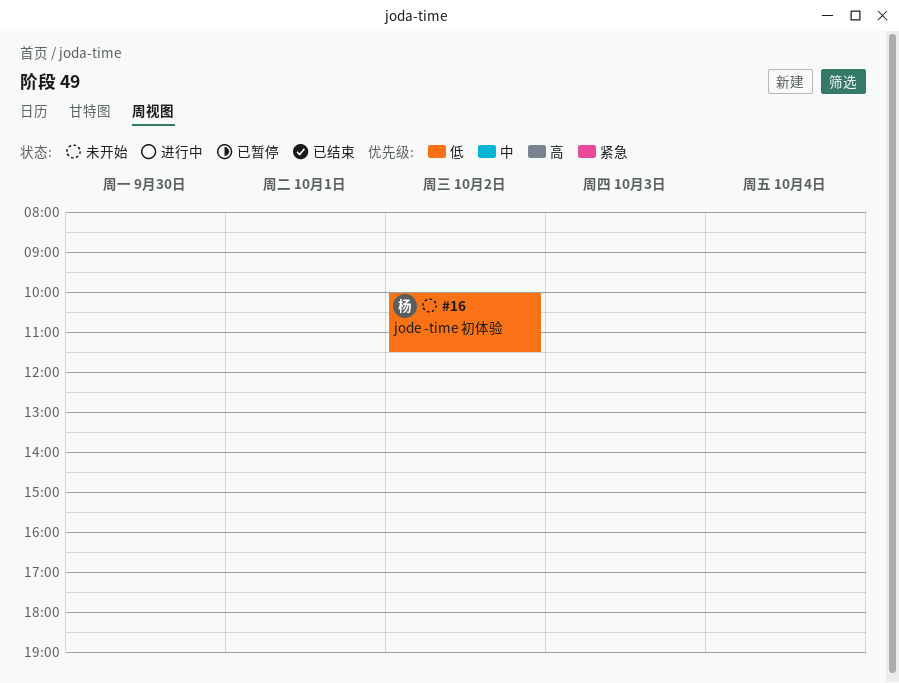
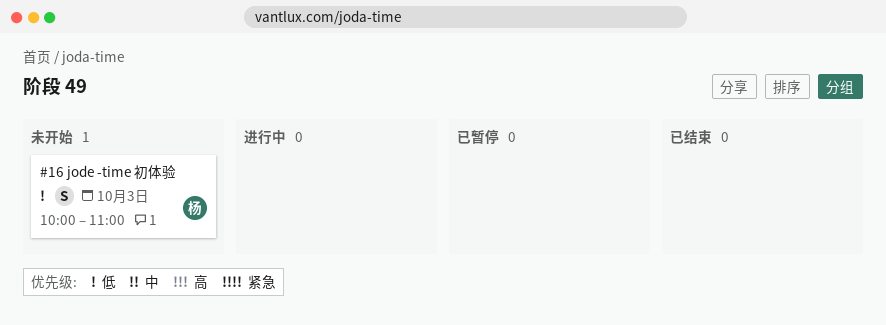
#16, day: Oct 2 -> Oct 3
#16, ends: 11:30 -> 11:00

